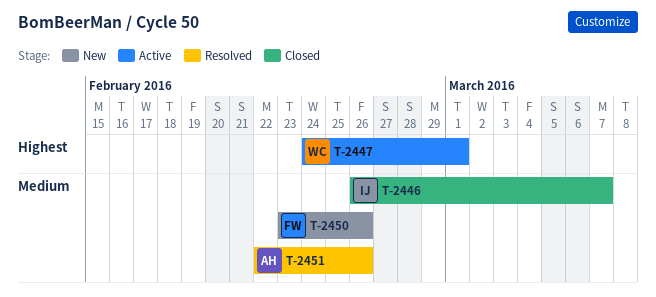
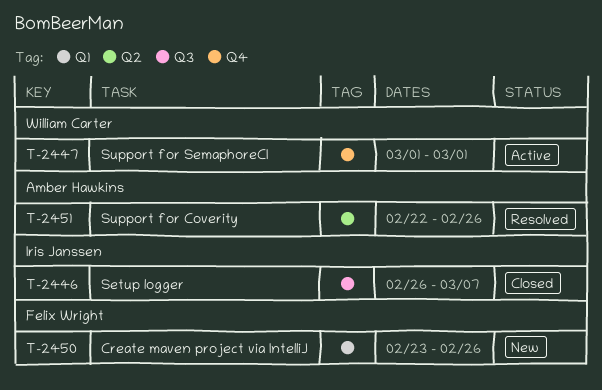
T-2447, start: Feb 24 -> Mar 1

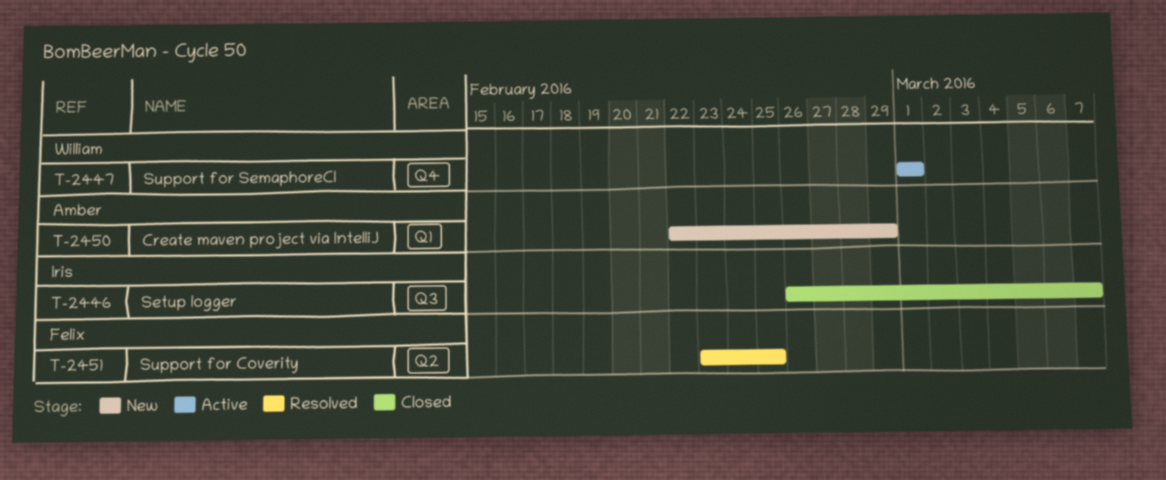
T-2450, owner: Felix Wright -> Amber Hawkins
T-2450, start: Feb 23 -> Feb 22
T-2450, due: Feb 26 -> Feb 29
T-2451, owner: Amber Hawkins -> Felix Wright
T-2451, start: Feb 22 -> Feb 23
T-2451, due: Feb 26 -> Feb 25

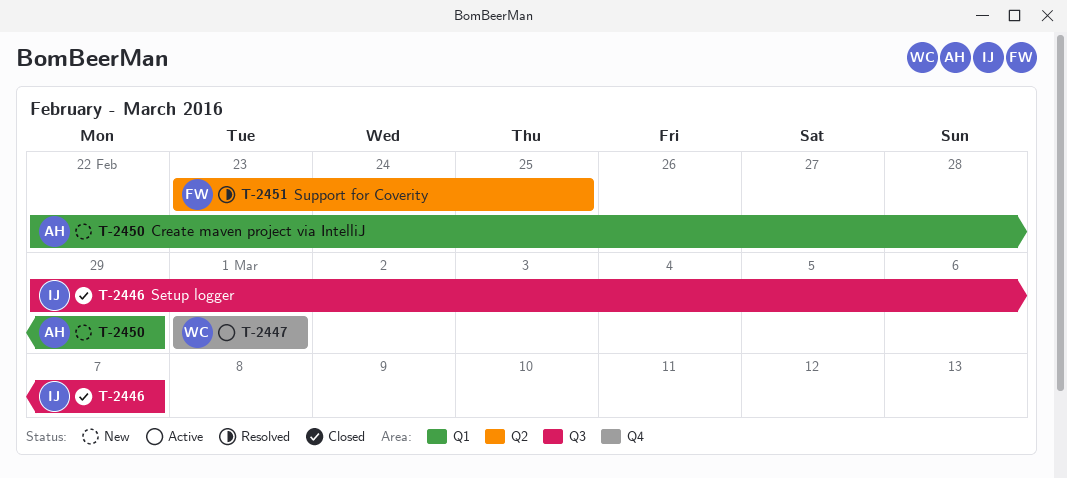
T-2446, start: Feb 26 -> Feb 29

